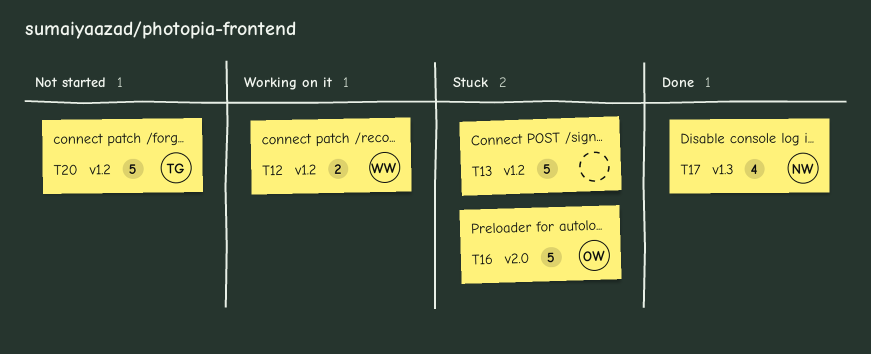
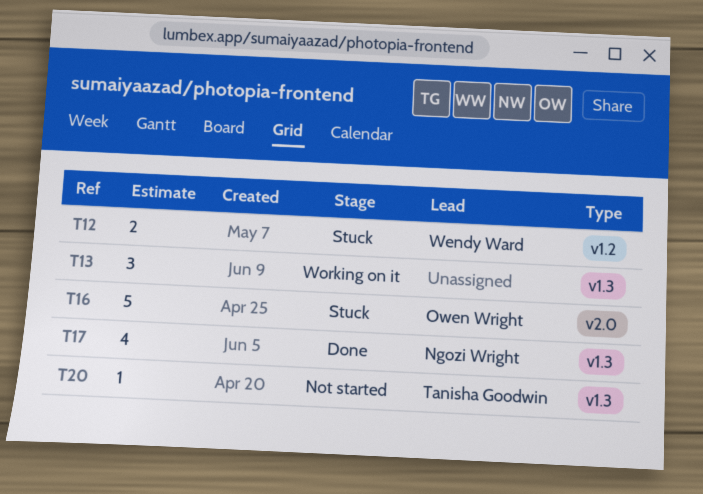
T12, status: Working on it -> Stuck
T13, status: Stuck -> Working on it
T13, label: v1.2 -> v1.3
T13, estimate: 5 -> 3
T20, label: v1.2 -> v1.3
T20, estimate: 5 -> 1

